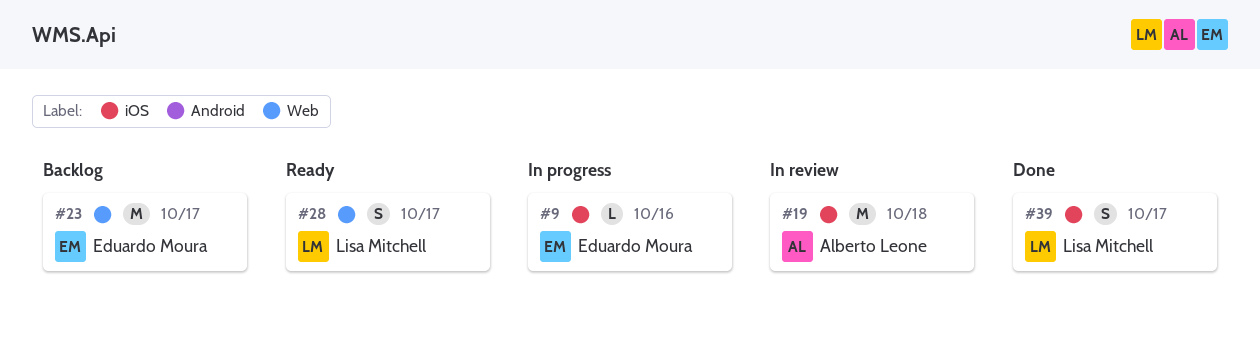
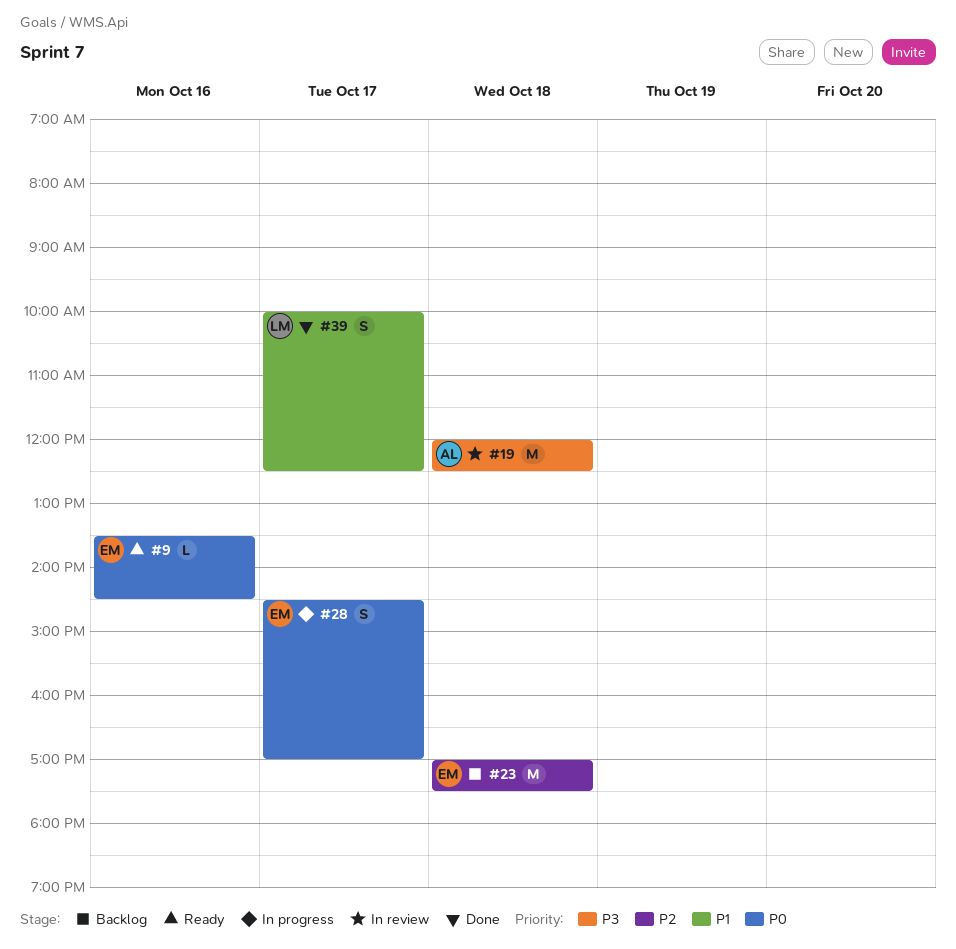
#9, status: In progress -> Ready
#23, day: Oct 17 -> Oct 18
#28, status: Ready -> In progress
#28, owner: Lisa Mitchell -> Eduardo Moura

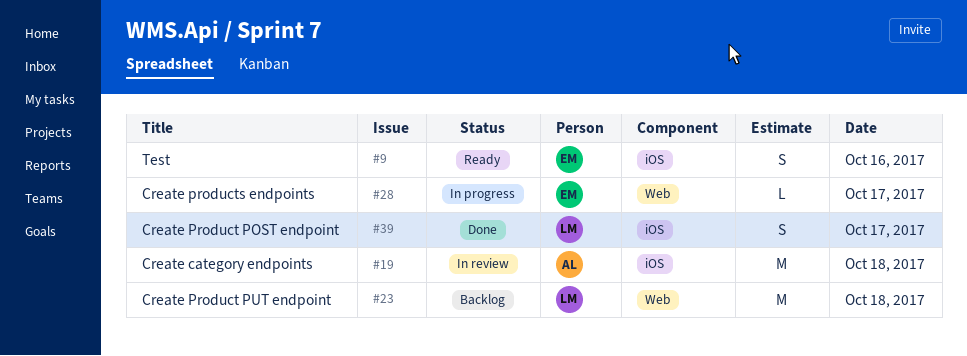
#9, estimate: L -> S
#23, owner: EM -> LM
#28, estimate: S -> L

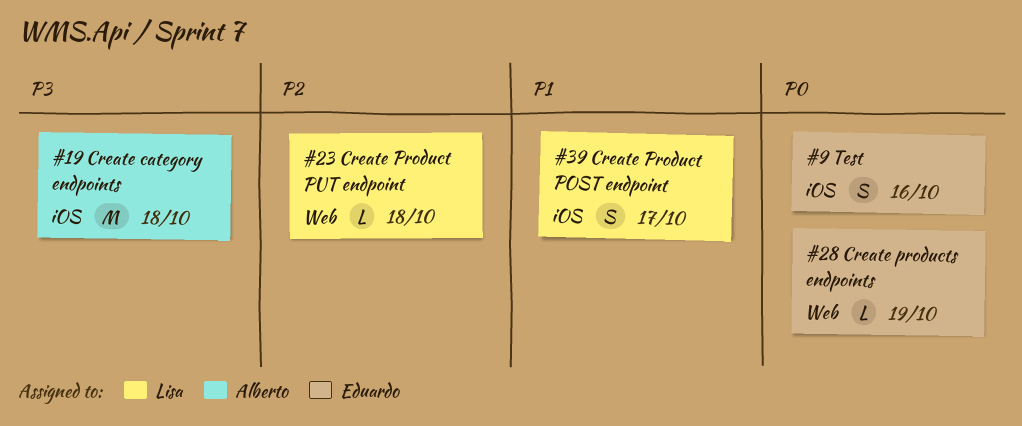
#23, estimate: M -> L
#28, day: Oct 17 -> Oct 19

